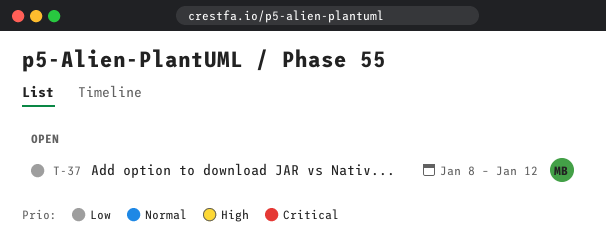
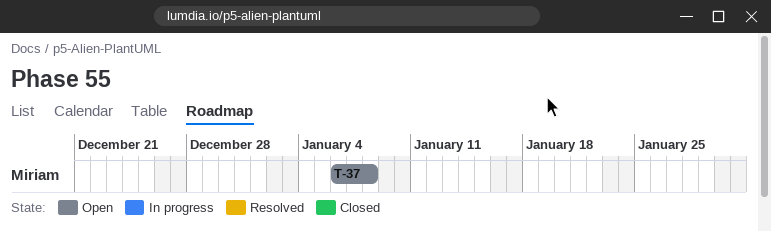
T-37, start: Jan 8 -> Jan 6
T-37, due: Jan 12 -> Jan 8

